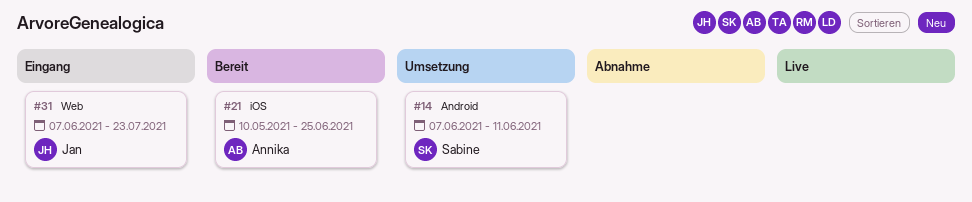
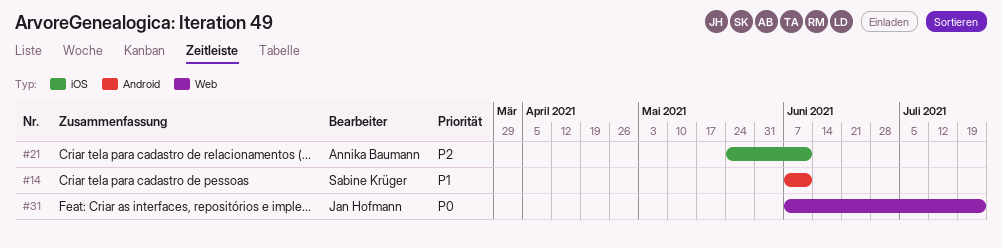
#21, start: May 10 -> May 24
#21, due: Jun 25 -> Jun 11

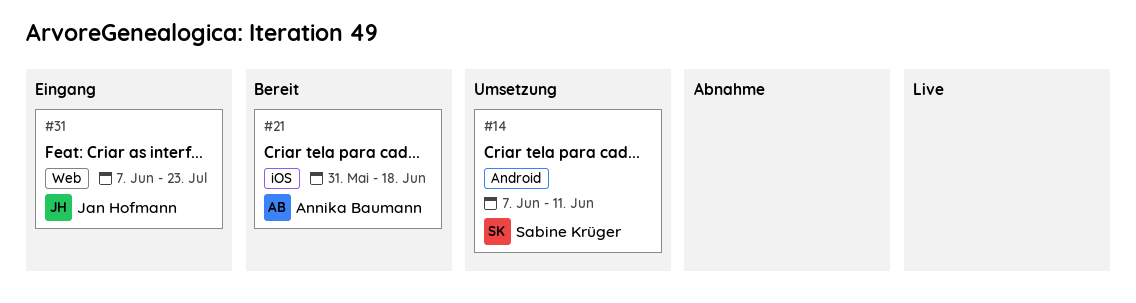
#21, start: May 24 -> May 31
#21, due: Jun 11 -> Jun 18

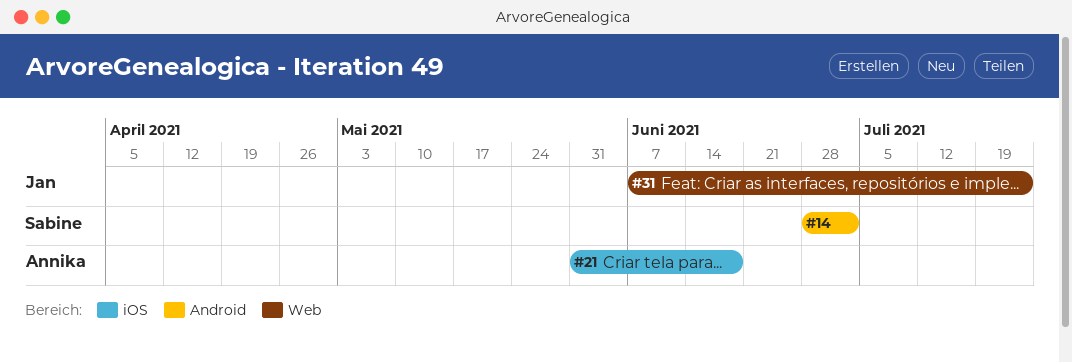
#14, start: Jun 7 -> Jun 28
#14, due: Jun 11 -> Jul 2

